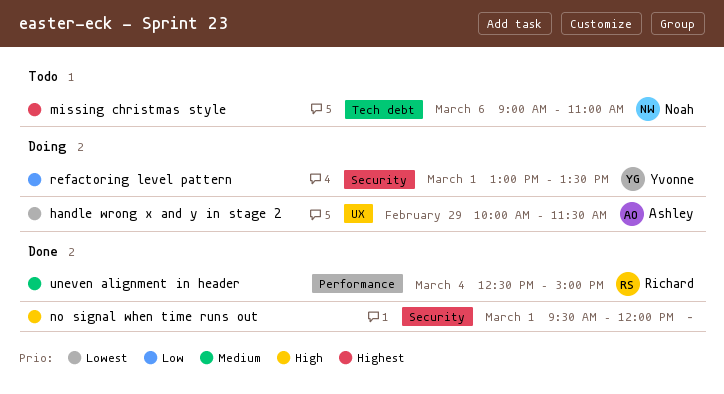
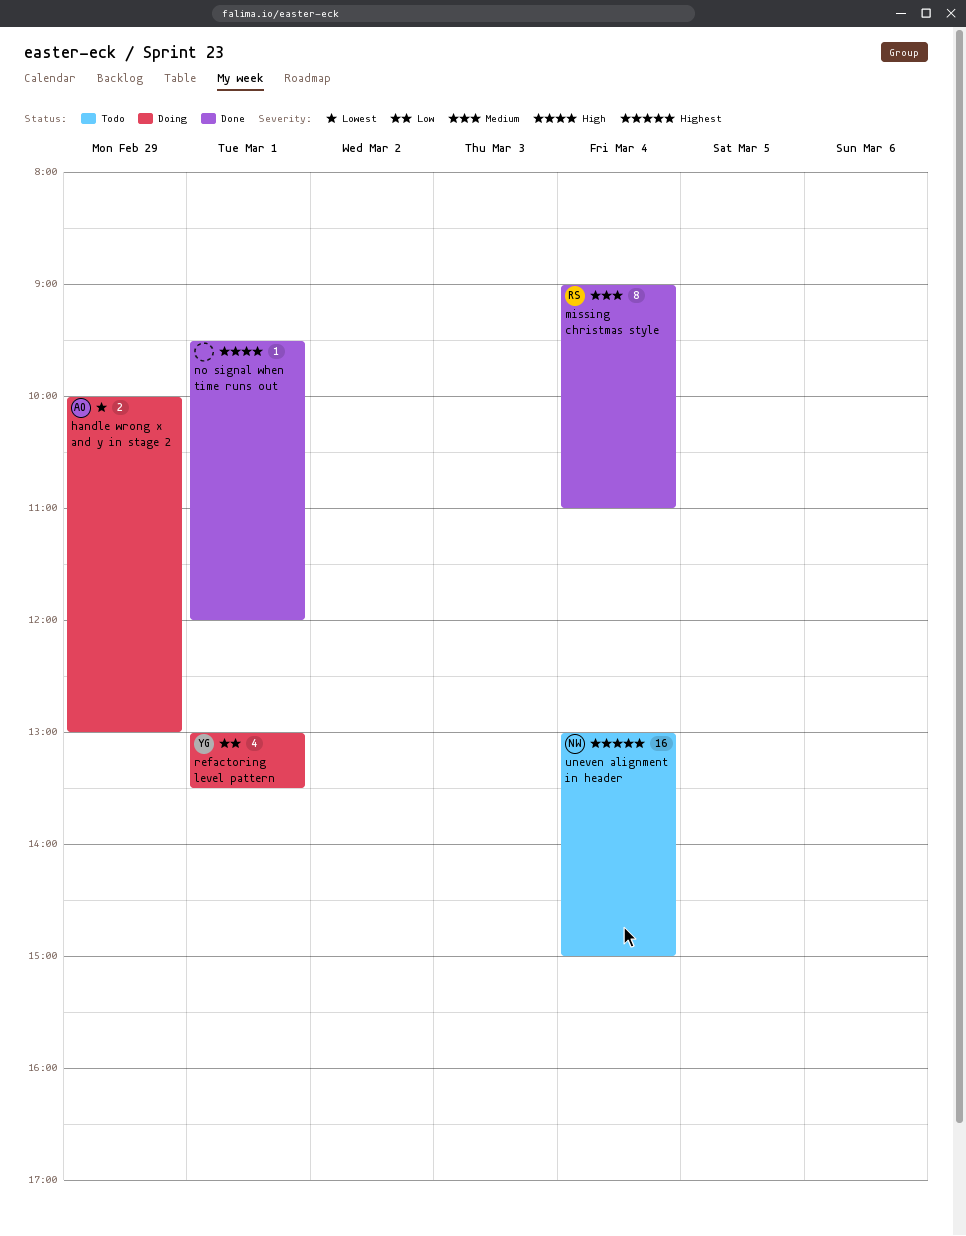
handle wrong x and y in stage 2, ends: 11:30 -> 13:00
missing christmas style, status: Todo -> Done
missing christmas style, owner: Noah -> Richard
missing christmas style, priority: Highest -> Medium
missing christmas style, day: Mar 6 -> Mar 4
uneven alignment in header, status: Done -> Todo
uneven alignment in header, owner: Richard -> Noah
uneven alignment in header, priority: Medium -> Highest
uneven alignment in header, begins: 12:30 -> 13:00

